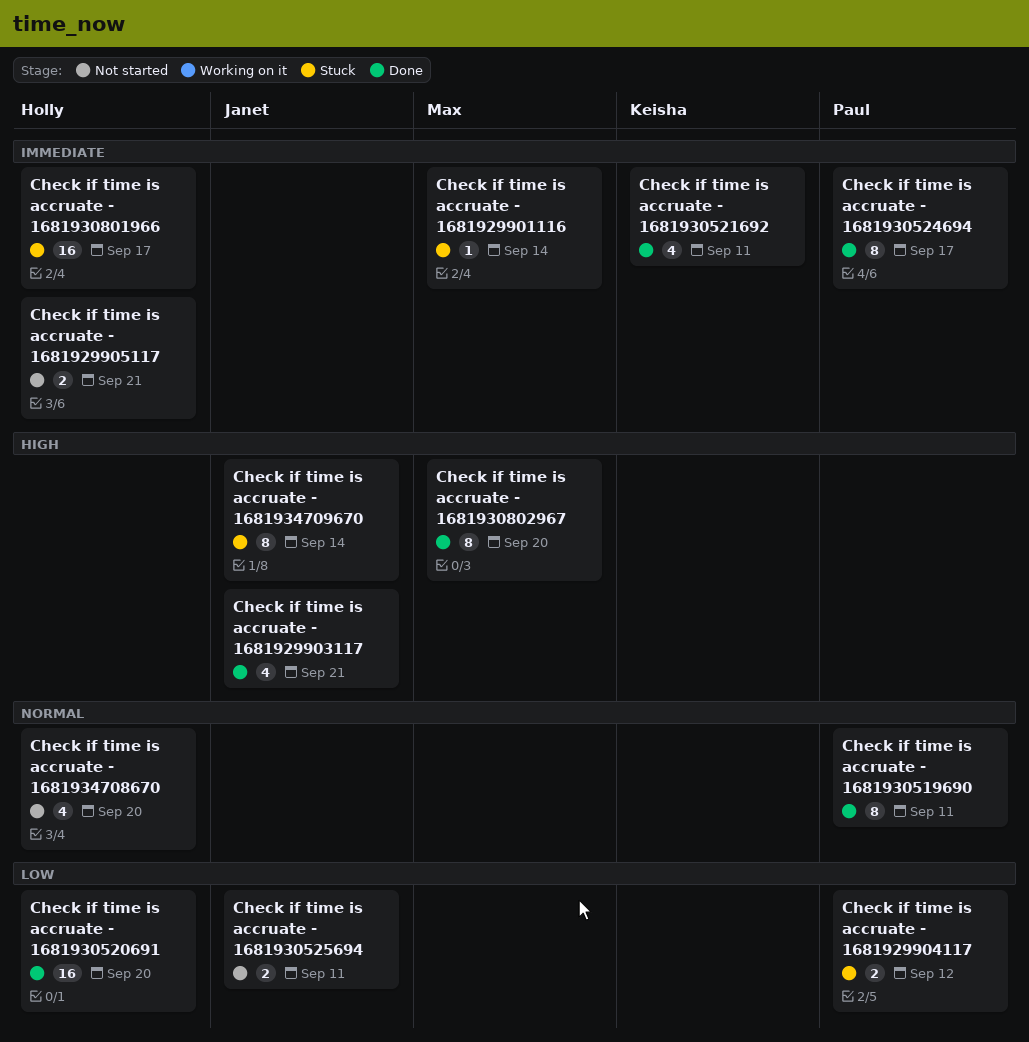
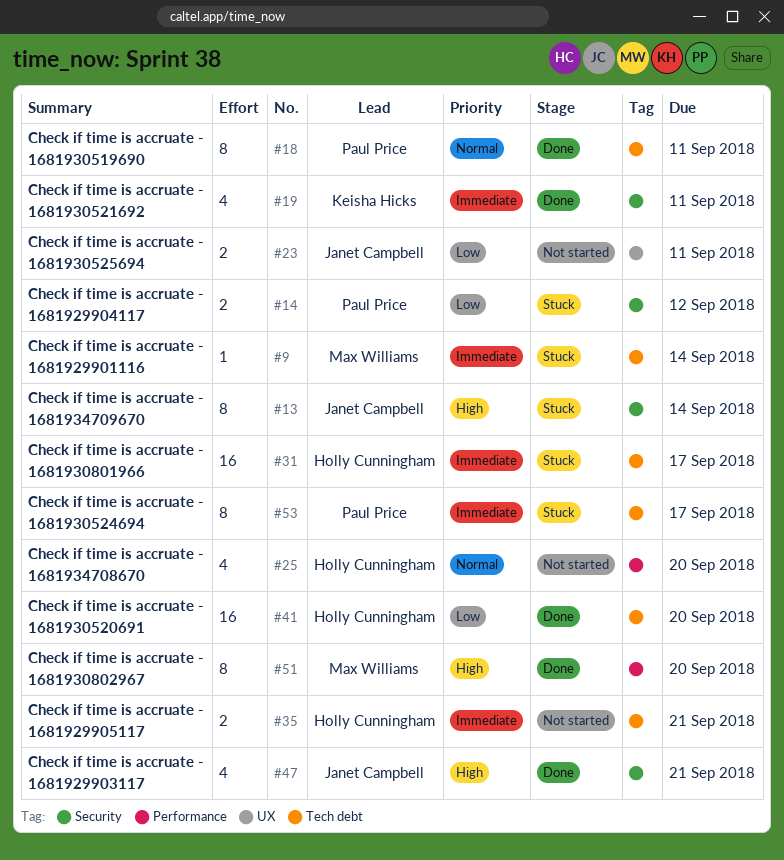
Check if time is accruate - 1681930524694, status: Done -> Stuck

